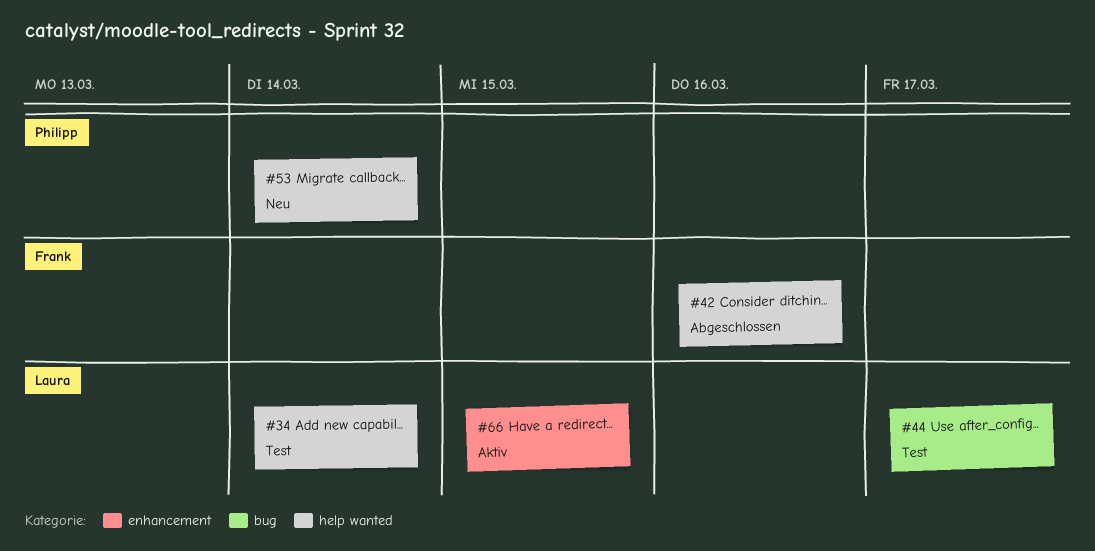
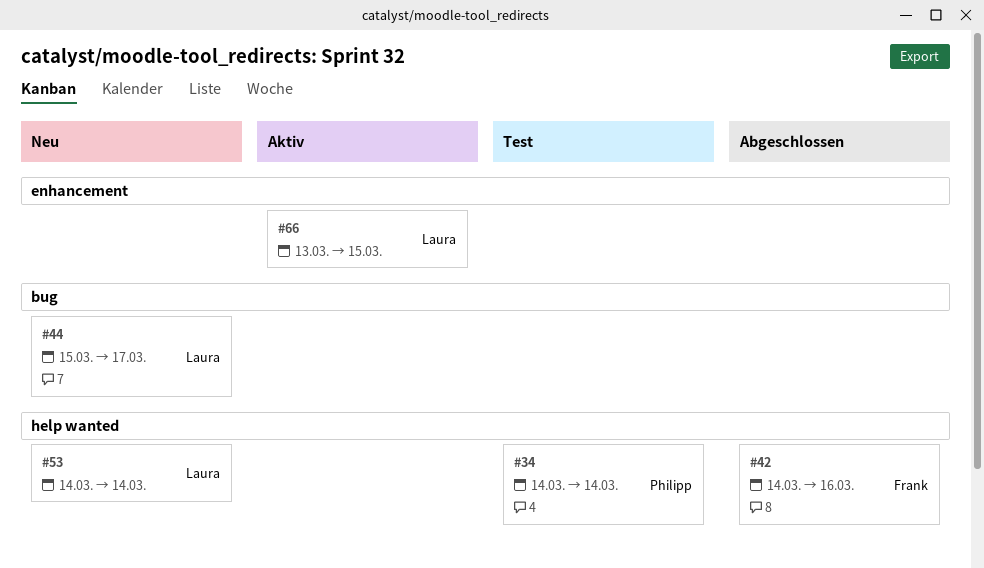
#34, owner: Laura -> Philipp
#44, status: Test -> Neu
#53, owner: Philipp -> Laura

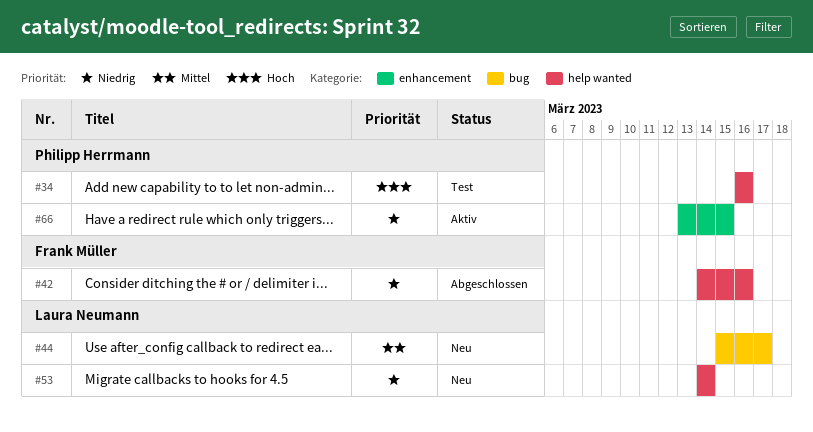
#34, start: Mar 14 -> Mar 16
#34, due: Mar 14 -> Mar 16
#66, owner: Laura Neumann -> Philipp Herrmann

